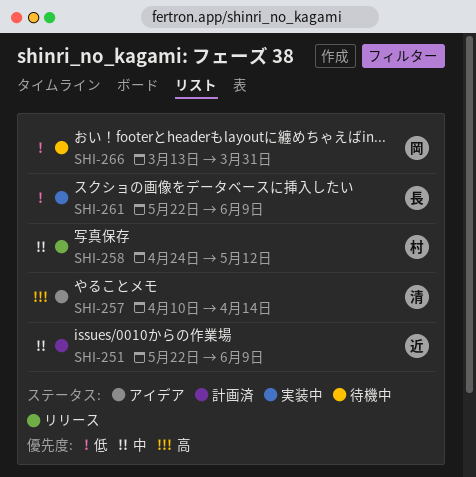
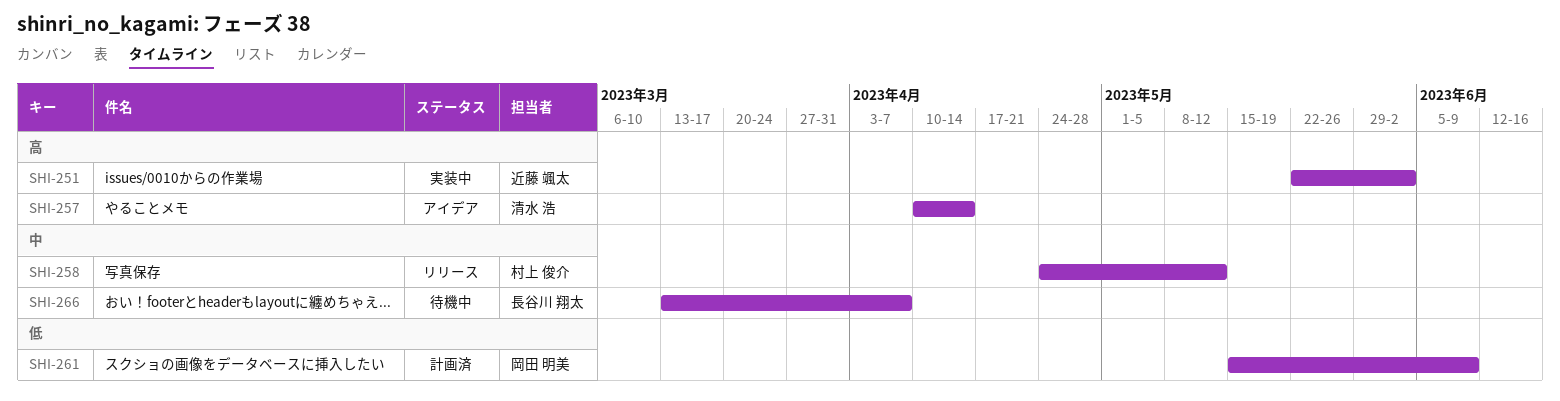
SHI-251, status: 計画済 -> 実装中
SHI-251, priority: 中 -> 高
SHI-251, due: Jun 9 -> Jun 2
SHI-261, status: 実装中 -> 計画済
SHI-261, owner: 長谷川 翔太 -> 岡田 明美
SHI-261, start: May 22 -> May 15
SHI-266, owner: 岡田 明美 -> 長谷川 翔太
SHI-266, priority: 低 -> 中
SHI-266, due: Mar 31 -> Apr 7

